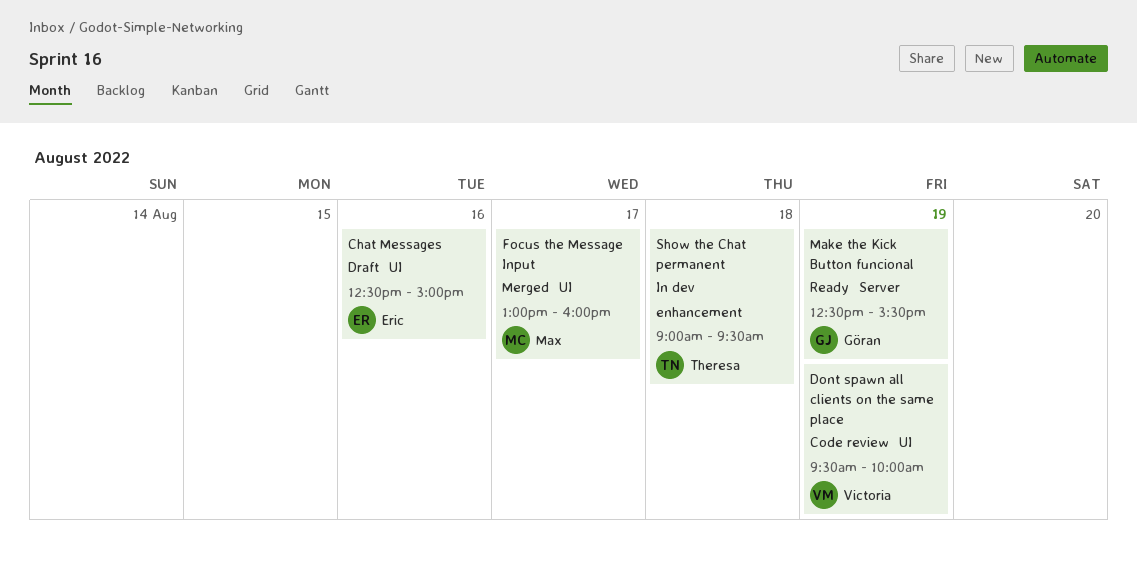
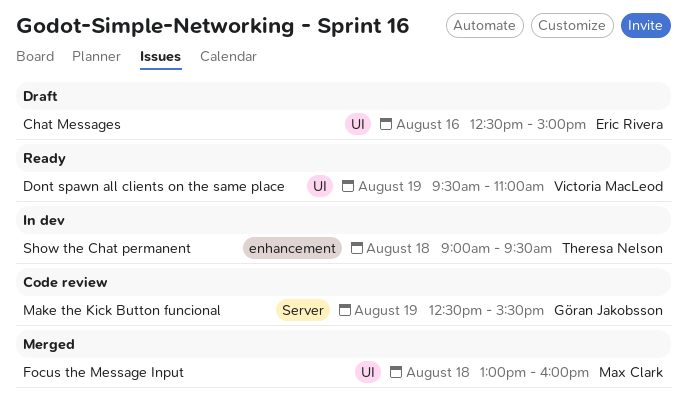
Dont spawn all clients on the same place, status: Code review -> Ready
Dont spawn all clients on the same place, ends: 10:00 -> 11:00
Focus the Message Input, day: Aug 17 -> Aug 18
Make the Kick Button funcional, status: Ready -> Code review

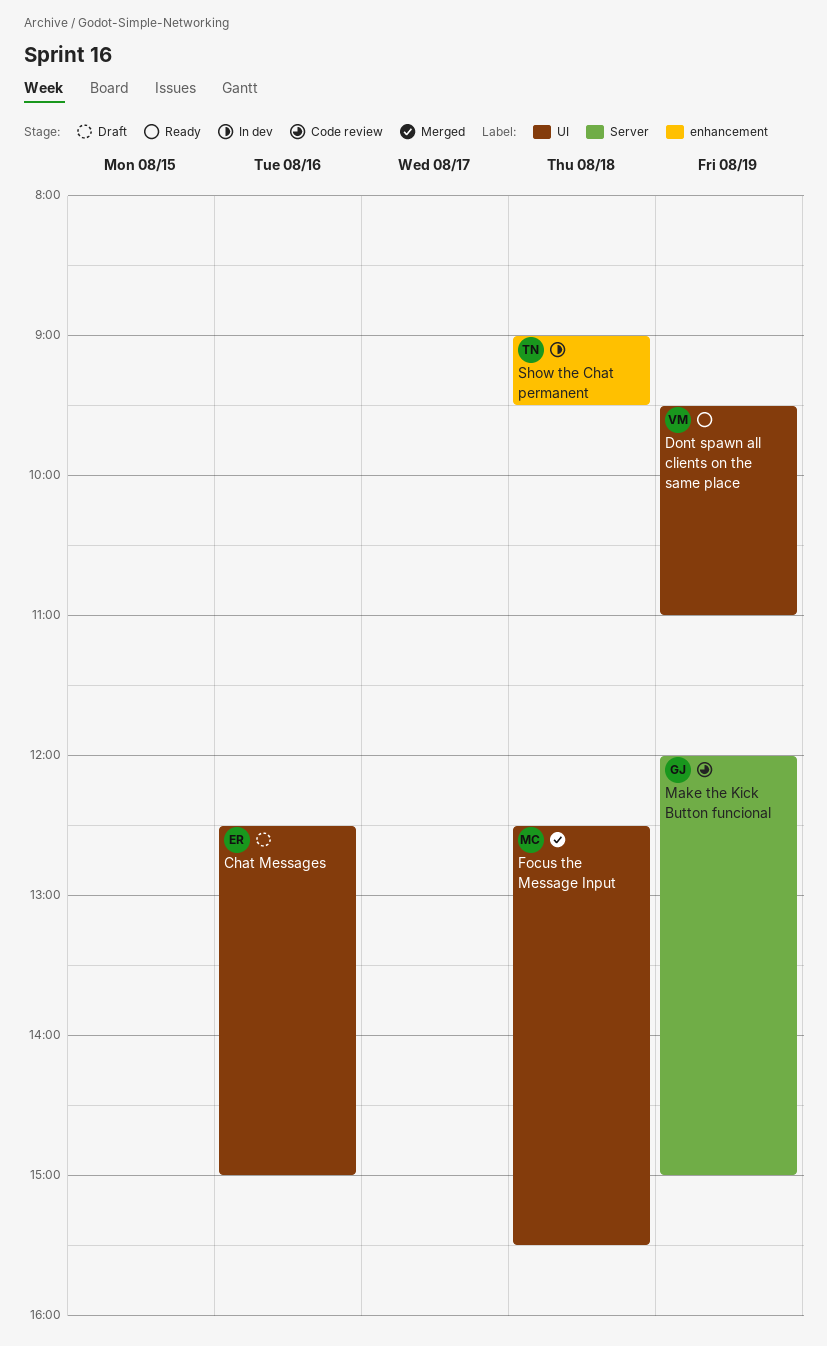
Focus the Message Input, begins: 13:00 -> 12:30
Focus the Message Input, ends: 16:00 -> 15:30
Make the Kick Button funcional, begins: 12:30 -> 12:00
Make the Kick Button funcional, ends: 15:30 -> 15:00

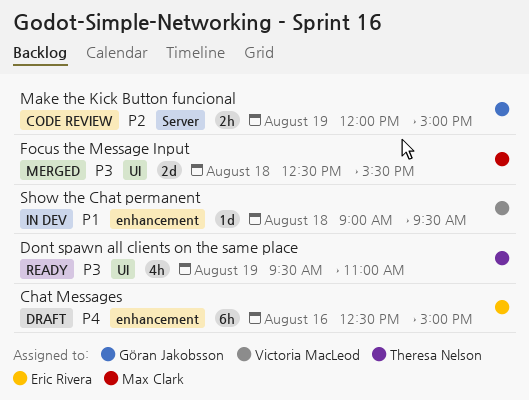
Chat Messages, label: UI -> enhancement
Dont spawn all clients on the same place, owner: Victoria MacLeod -> Theresa Nelson
Show the Chat permanent, owner: Theresa Nelson -> Victoria MacLeod

